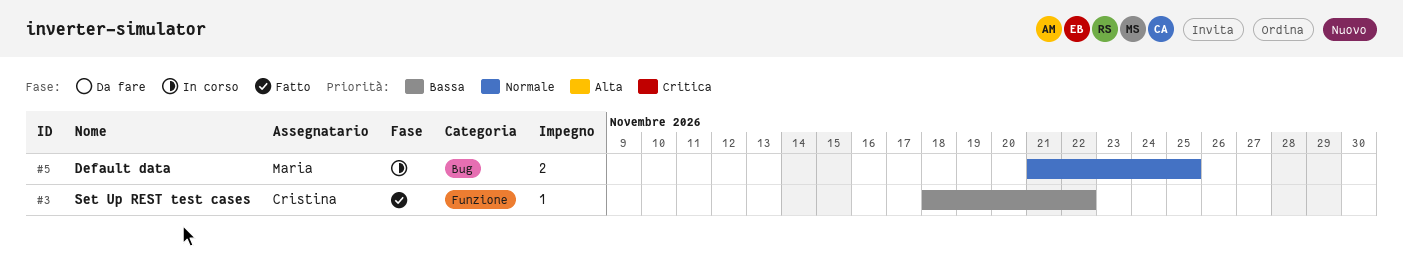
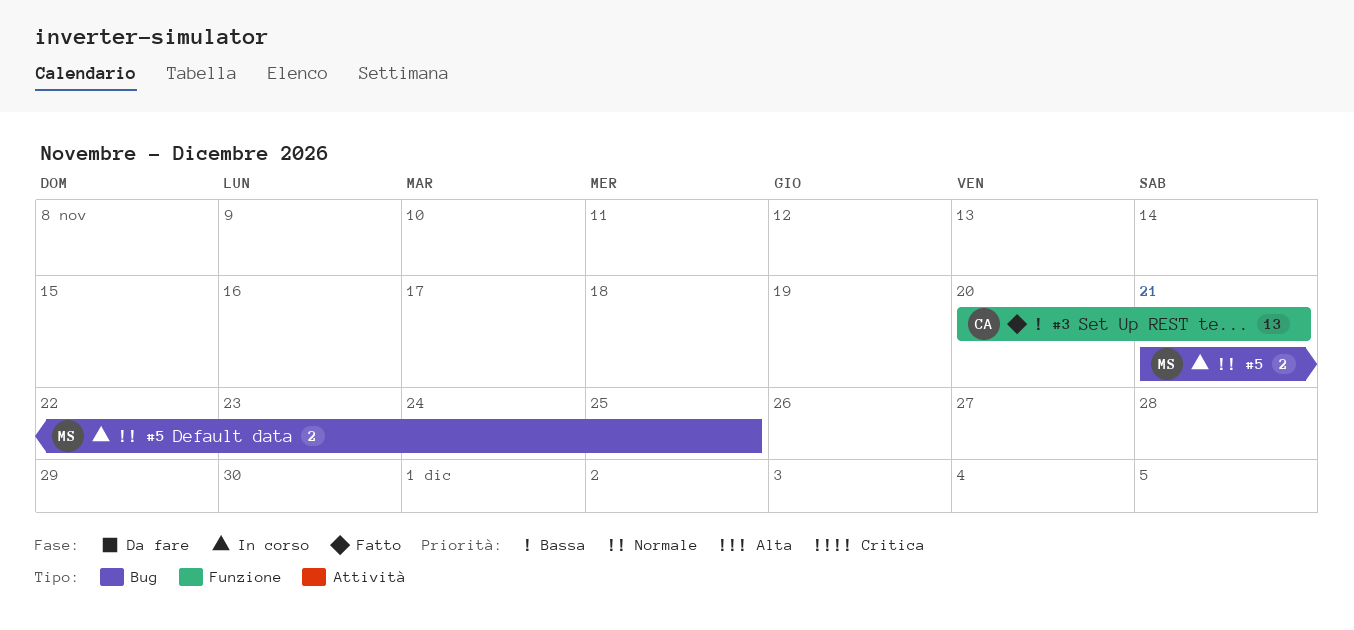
#3, estimate: 1 -> 13
#3, start: Nov 18 -> Nov 20
#3, due: Nov 22 -> Nov 21

